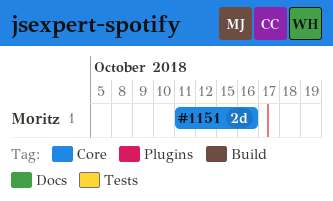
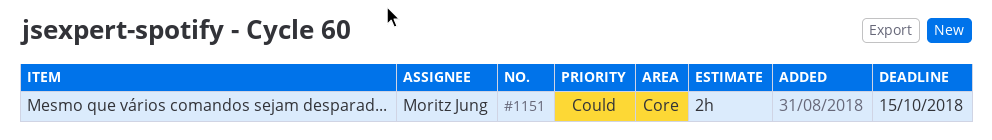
#1151, estimate: 2d -> 2h
#1151, due: Oct 16 -> Oct 15

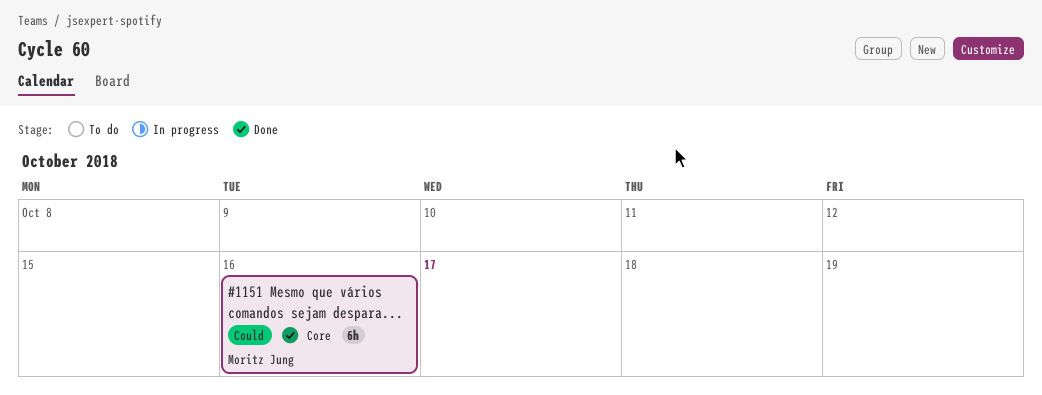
#1151, estimate: 2h -> 6h
#1151, due: Oct 15 -> Oct 16

